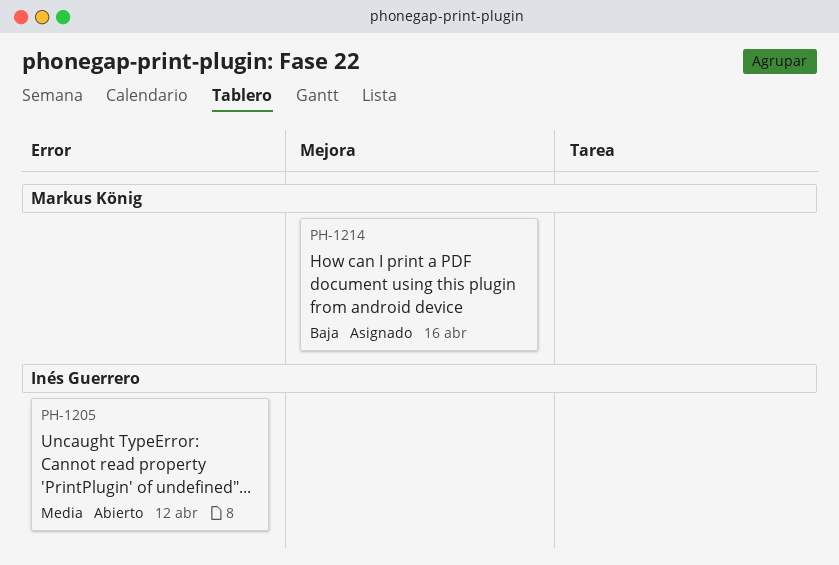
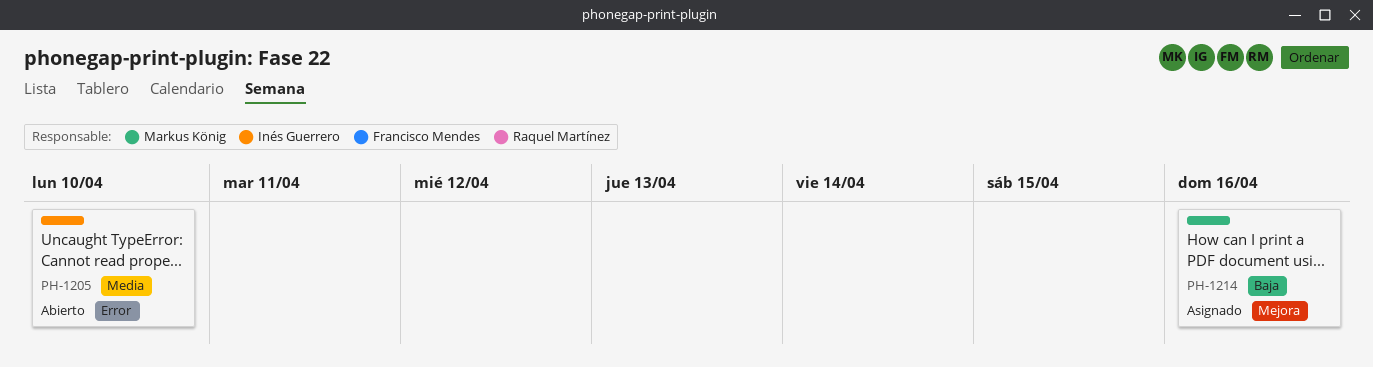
PH-1205, due: Apr 12 -> Apr 10

